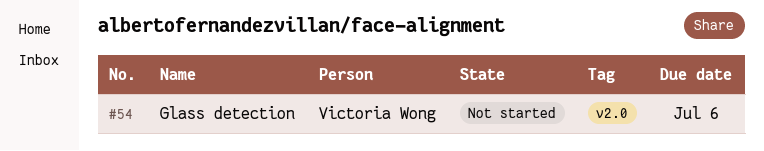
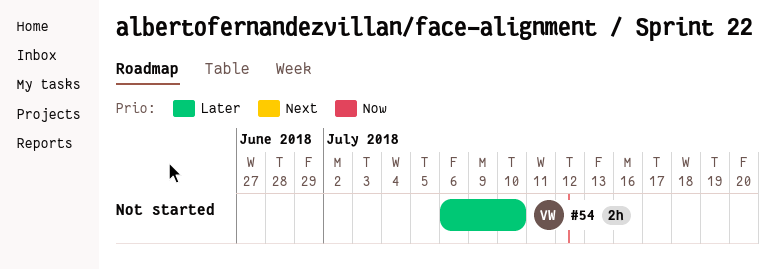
#54, due: Jul 6 -> Jul 10

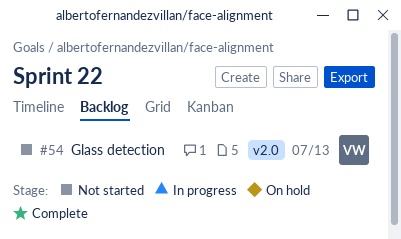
#54, due: Jul 10 -> Jul 13

